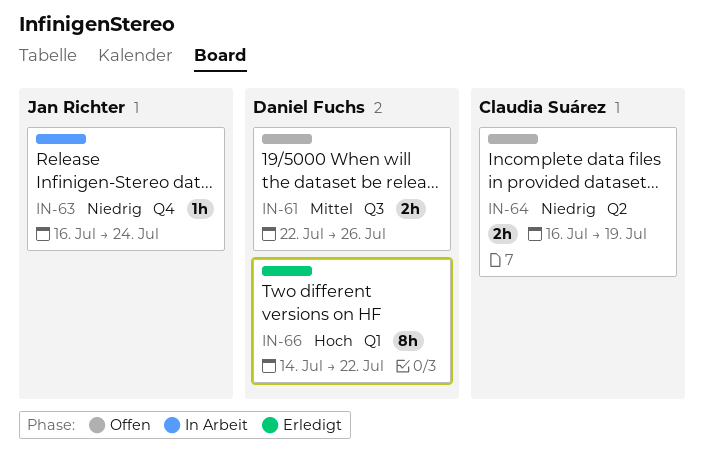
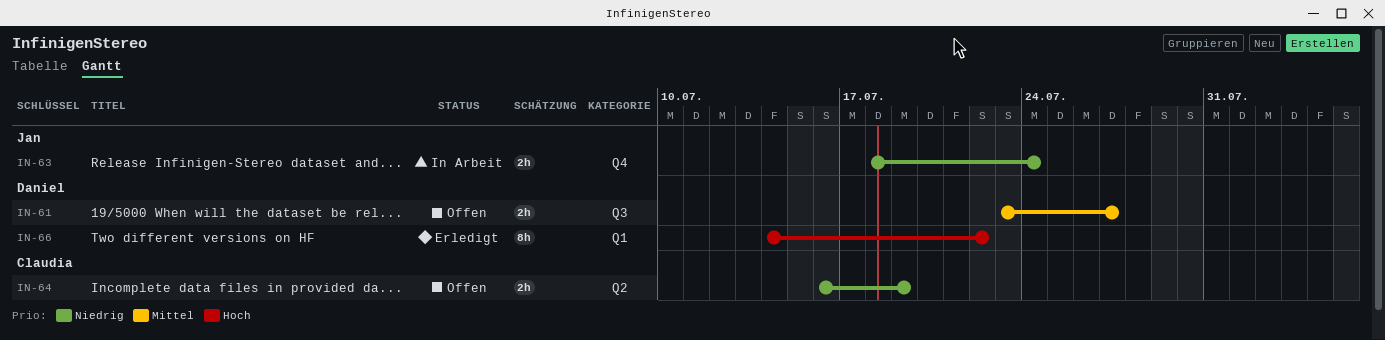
IN-61, start: Jul 22 -> Jul 23
IN-61, due: Jul 26 -> Jul 27
IN-63, estimate: 1h -> 2h
IN-63, start: Jul 16 -> Jul 18

